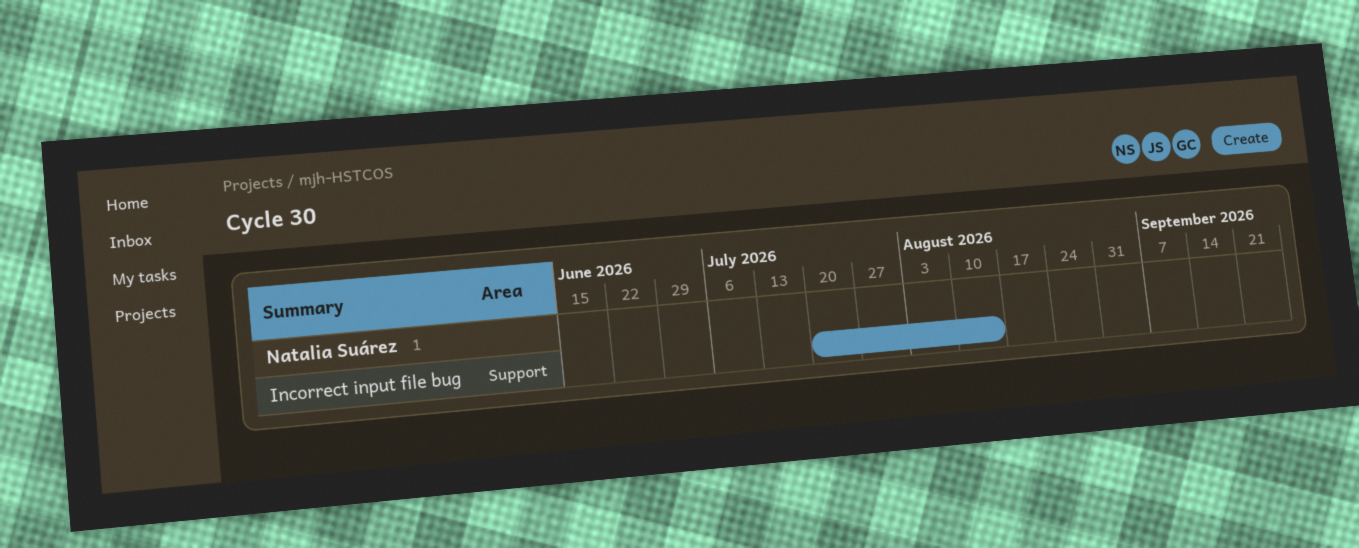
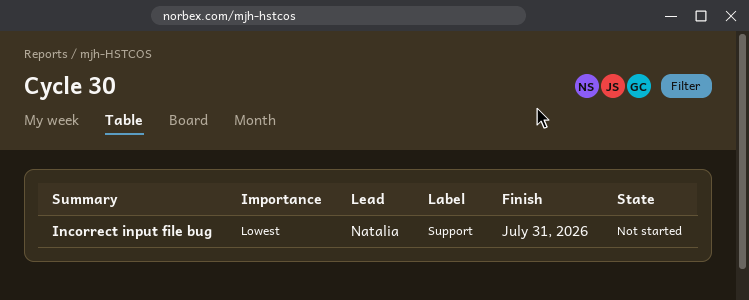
Incorrect input file bug, due: Aug 14 -> Jul 31

